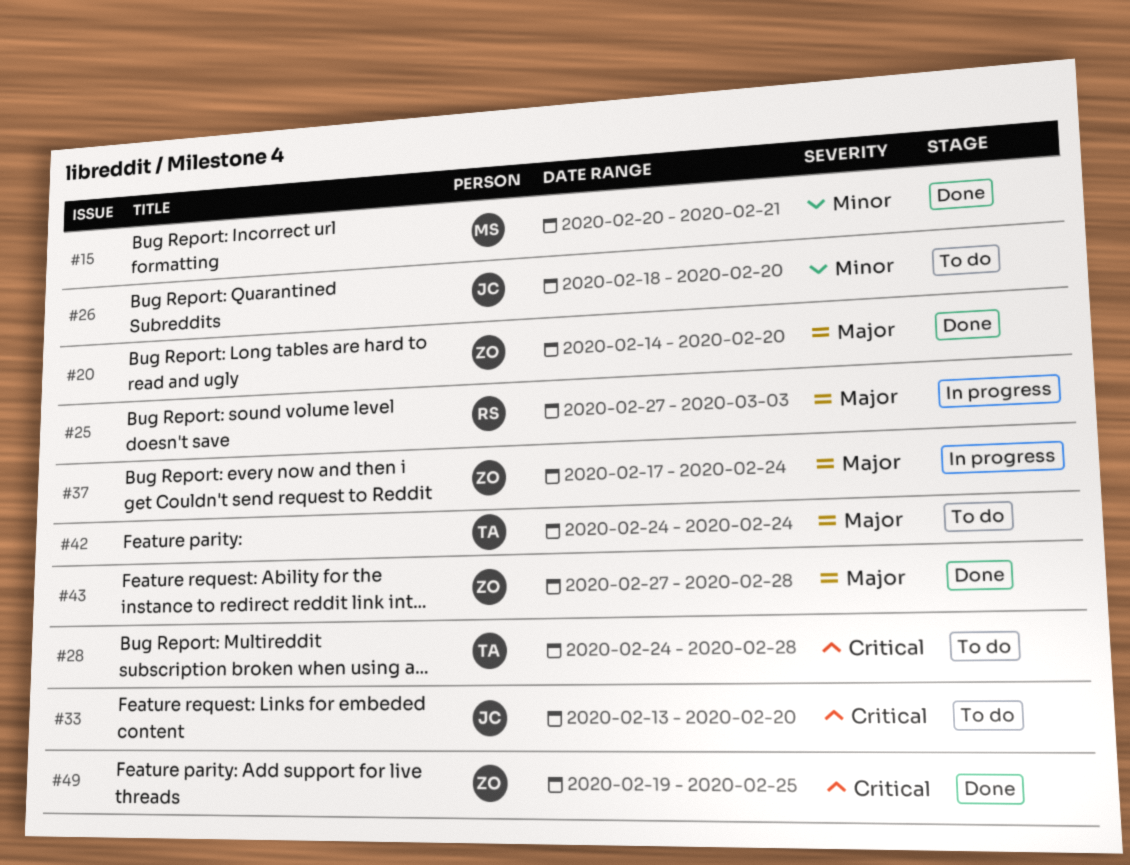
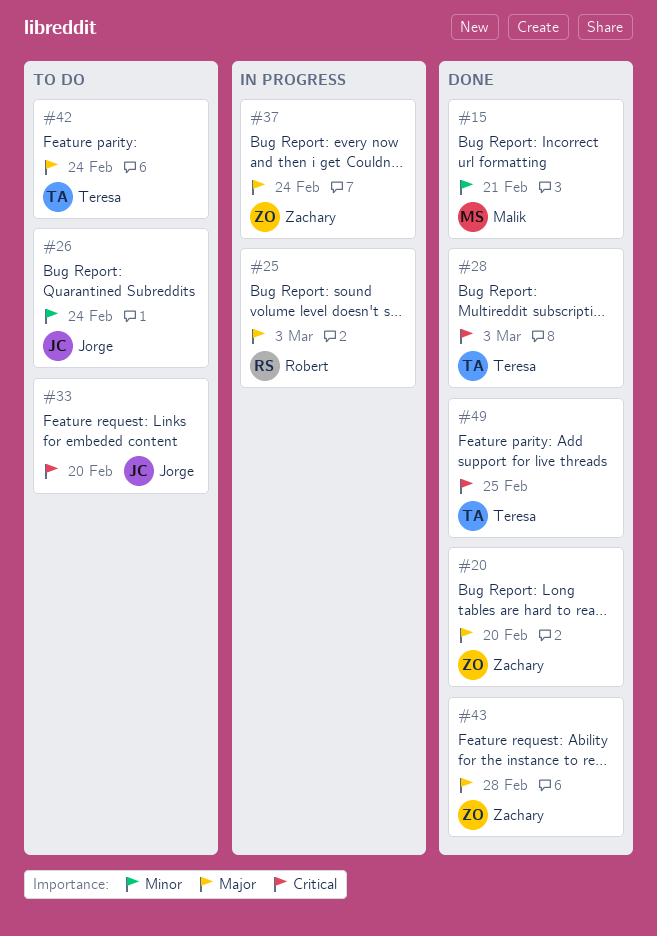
#26, due: Feb 20 -> Feb 24
#28, status: To do -> Done
#28, due: Feb 28 -> Mar 3
#49, owner: Zachary -> Teresa

